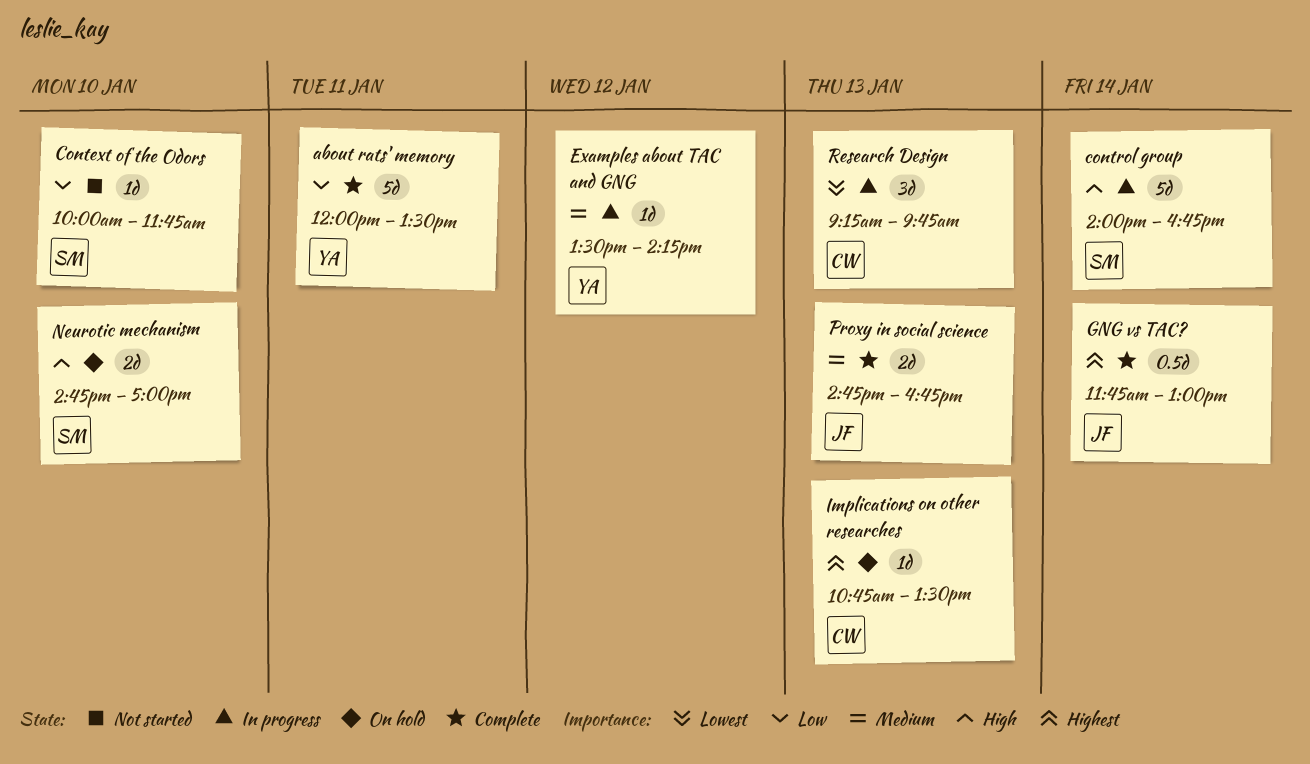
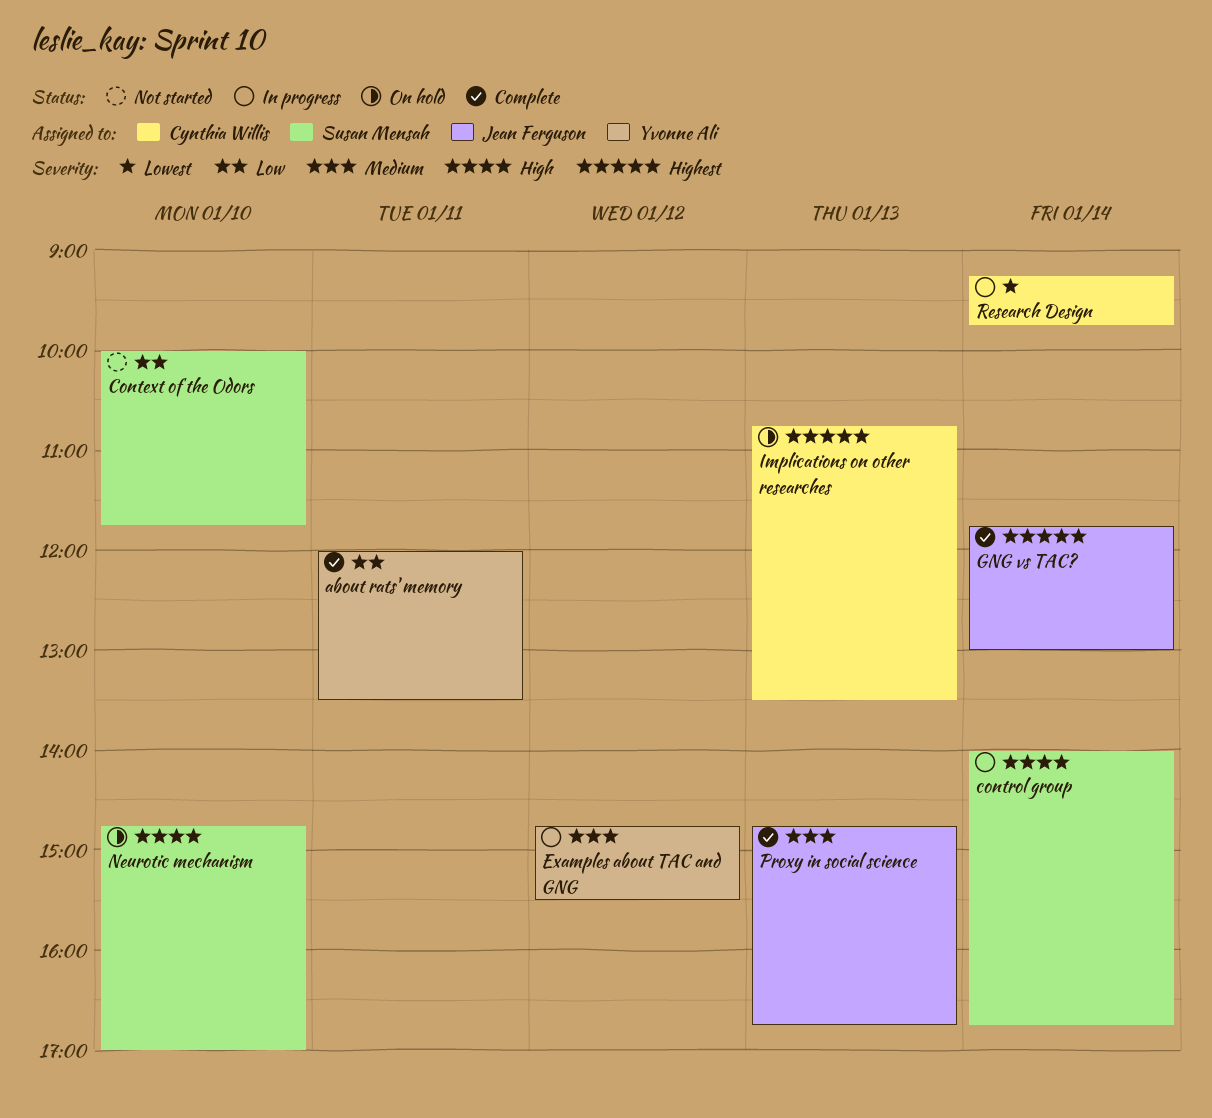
Examples about TAC and GNG, begins: 13:30 -> 14:45
Examples about TAC and GNG, ends: 14:15 -> 15:30
Research Design, day: Jan 13 -> Jan 14

